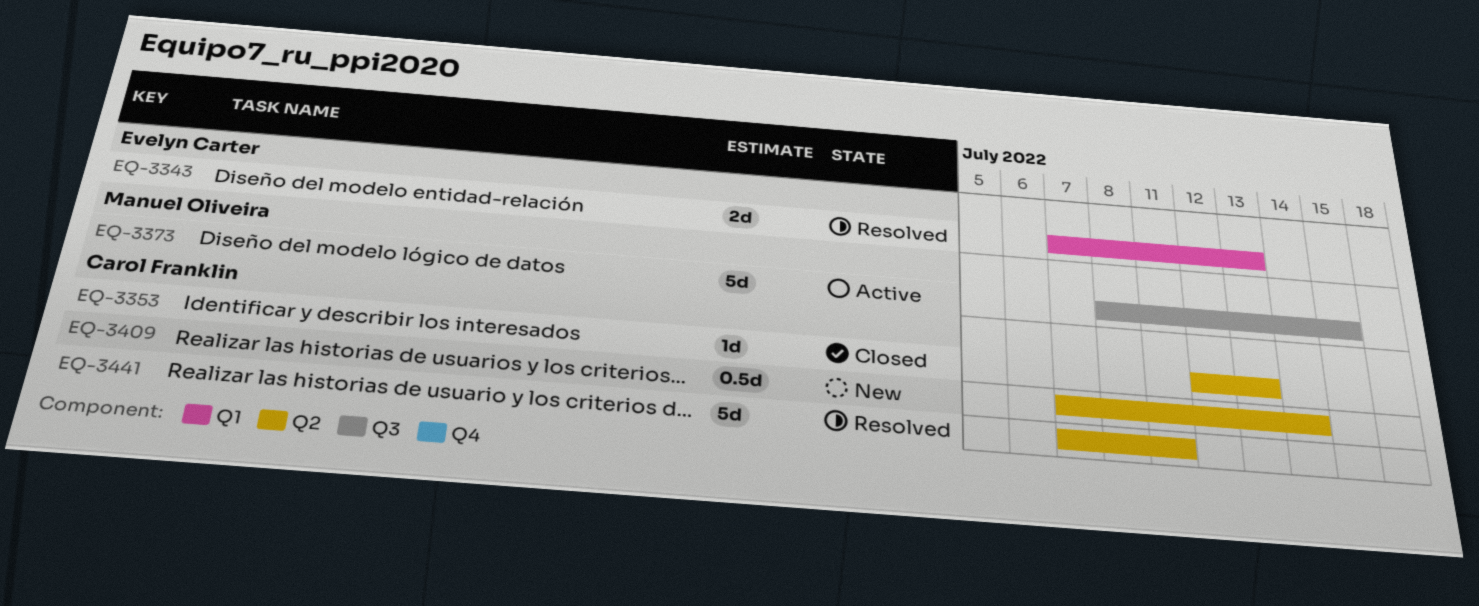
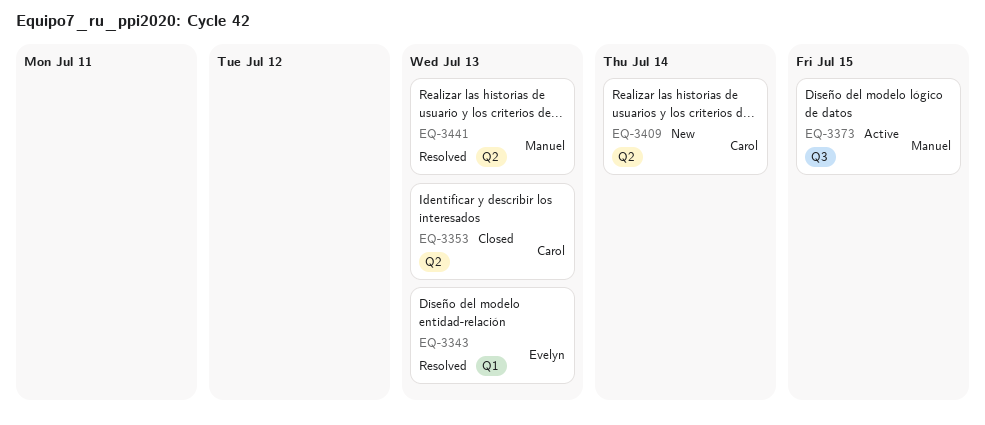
EQ-3441, owner: Carol Franklin -> Manuel Oliveira
EQ-3441, due: Jul 11 -> Jul 13

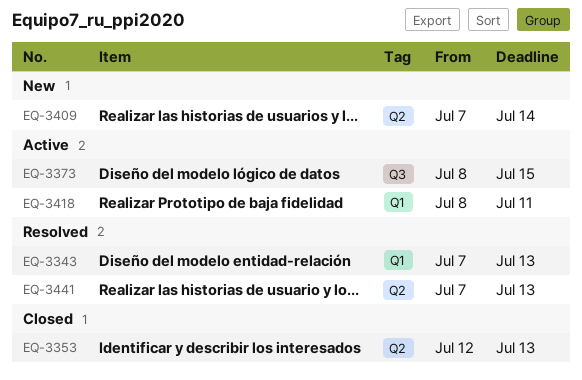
EQ-3418: none -> present

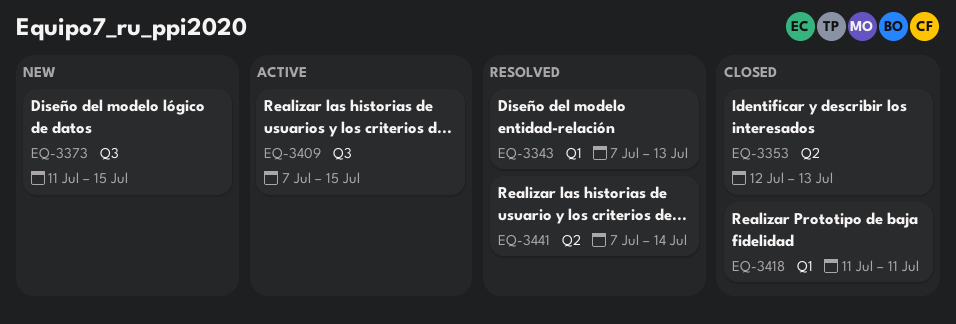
EQ-3373, status: Active -> New
EQ-3373, start: Jul 8 -> Jul 11
EQ-3409, status: New -> Active
EQ-3409, label: Q2 -> Q3
EQ-3409, due: Jul 14 -> Jul 15
EQ-3418, status: Active -> Closed
EQ-3418, start: Jul 8 -> Jul 11
EQ-3441, due: Jul 13 -> Jul 14

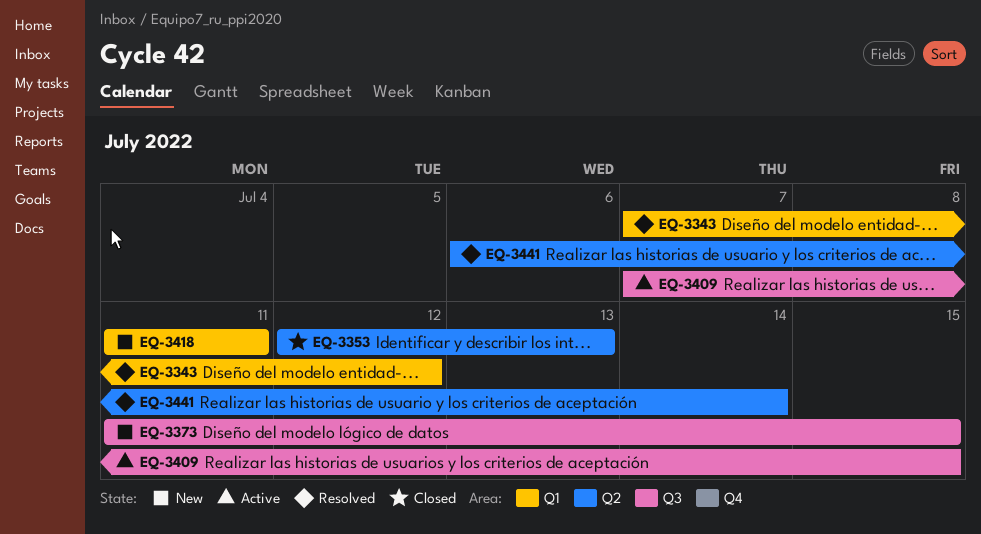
EQ-3343, due: Jul 13 -> Jul 12
EQ-3418, status: Closed -> New
EQ-3441, start: Jul 7 -> Jul 6

